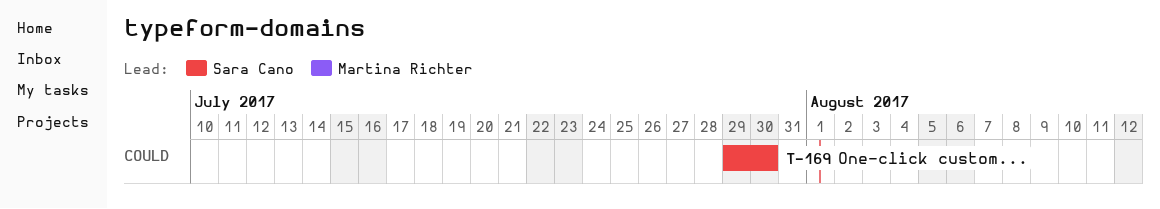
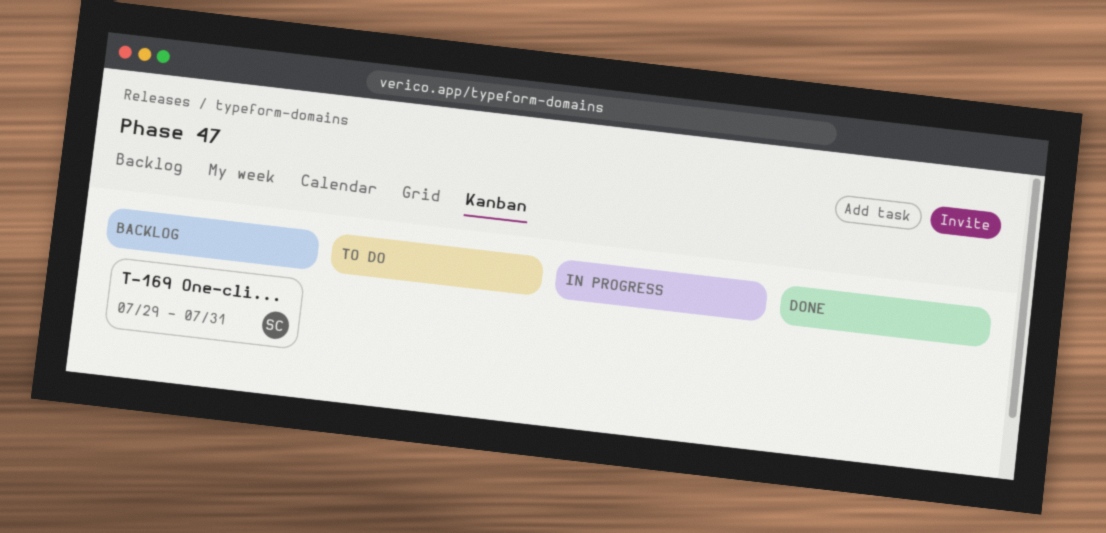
T-169, due: Jul 30 -> Jul 31

